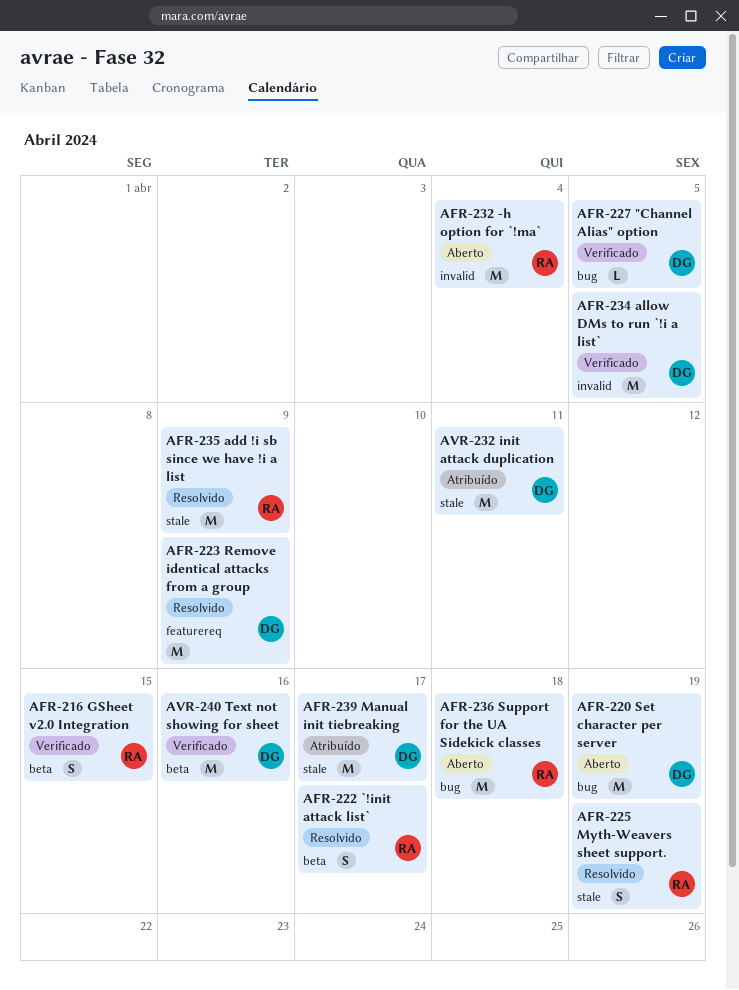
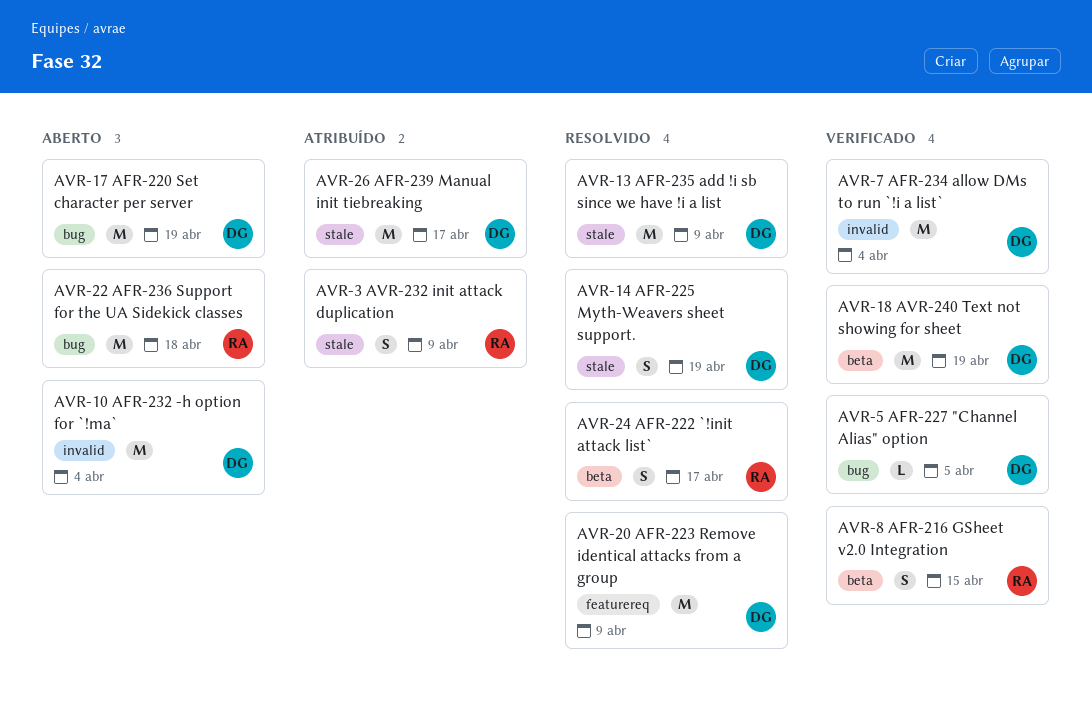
AFR-225 Myth-Weavers sheet support., owner: RA -> DG
AFR-232 -h option for `!ma`, owner: RA -> DG
AFR-234 allow DMs to run `!i a list`, due: Apr 5 -> Apr 4
AFR-235 add !i sb since we have !i a list, owner: RA -> DG
AVR-232 init attack duplication, owner: DG -> RA
AVR-232 init attack duplication, estimate: M -> S
AVR-232 init attack duplication, due: Apr 11 -> Apr 9
AVR-240 Text not showing for sheet, due: Apr 16 -> Apr 19

